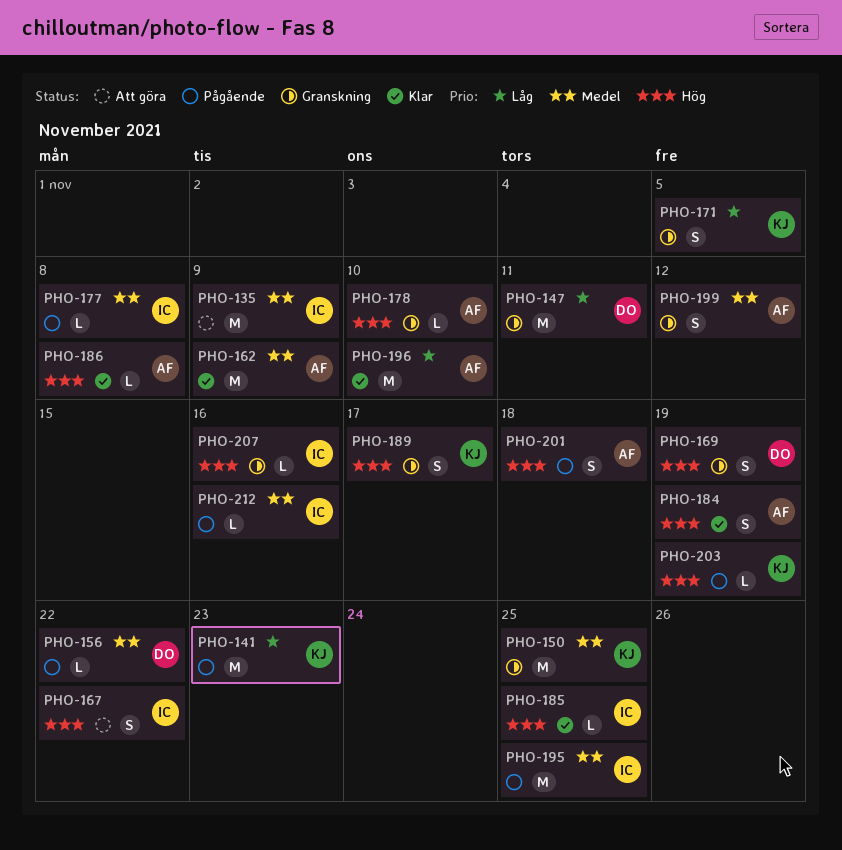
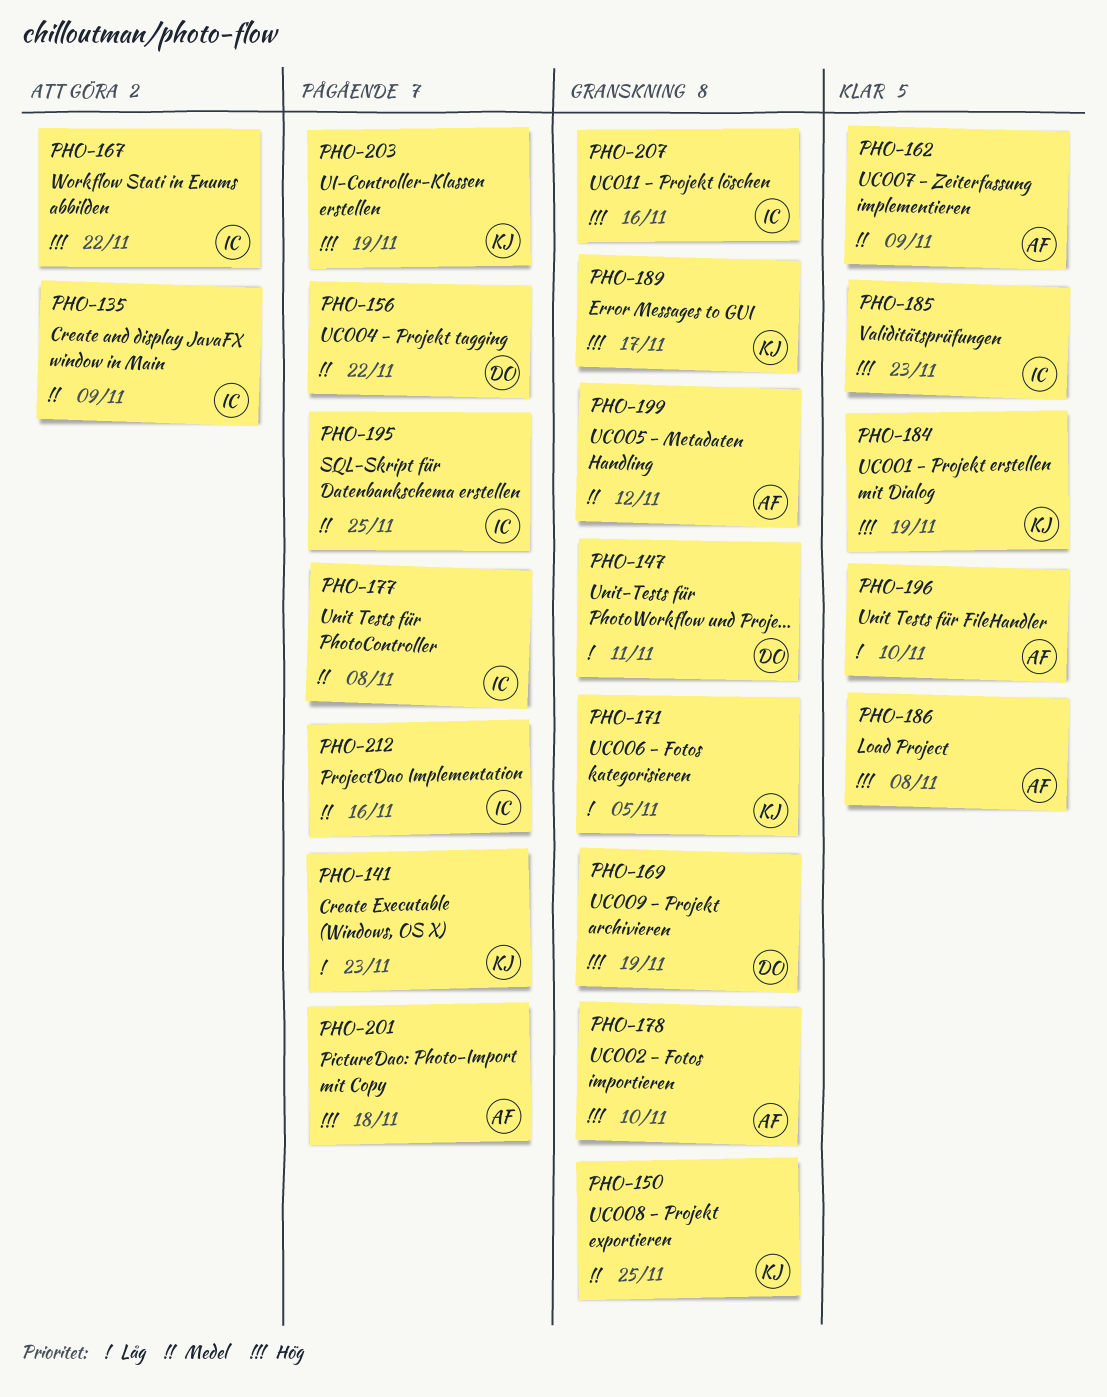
PHO-184, owner: AF -> KJ
PHO-185, due: Nov 25 -> Nov 23

